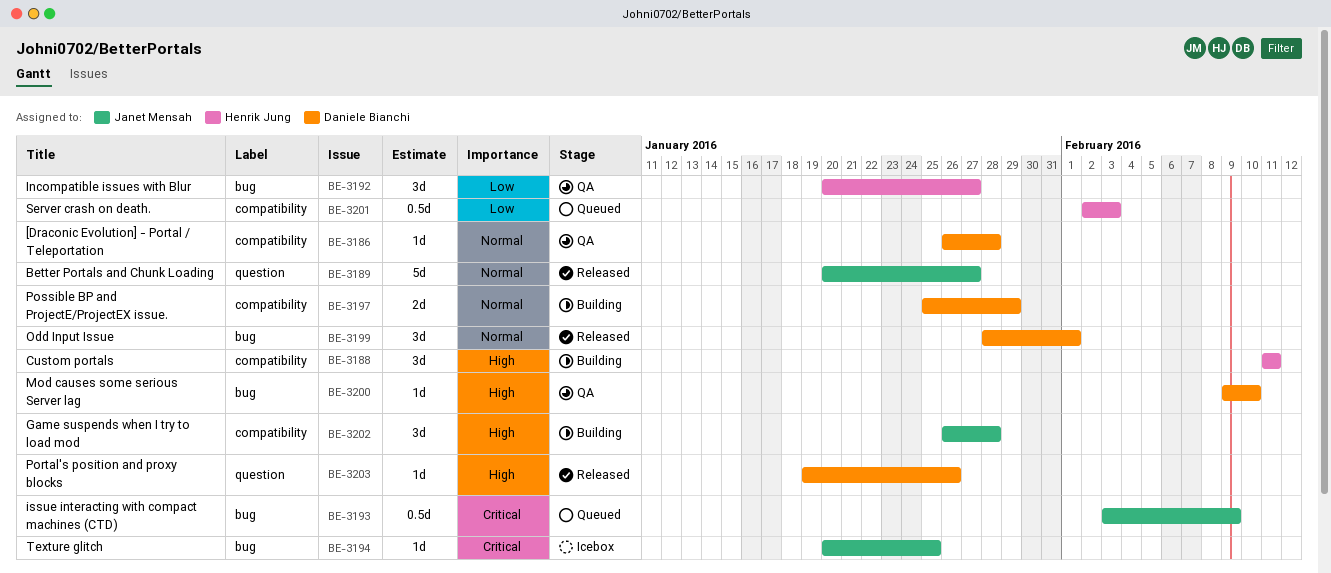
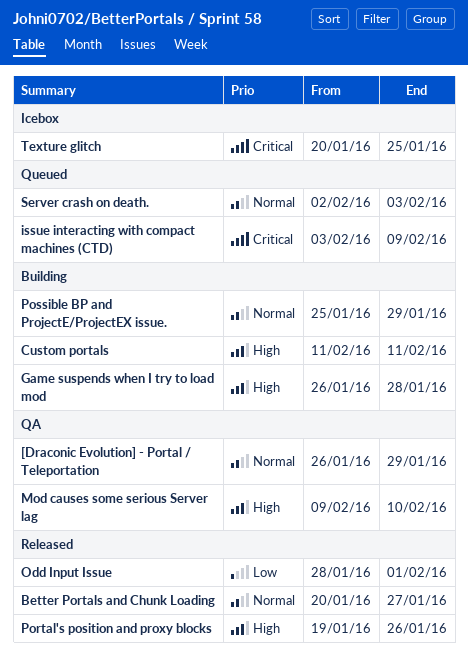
[Draconic Evolution] - Portal / Teleportation, due: Jan 28 -> Jan 29
Incompatible issues with Blur: present -> none
Odd Input Issue, priority: Normal -> Low
Server crash on death., priority: Low -> Normal

